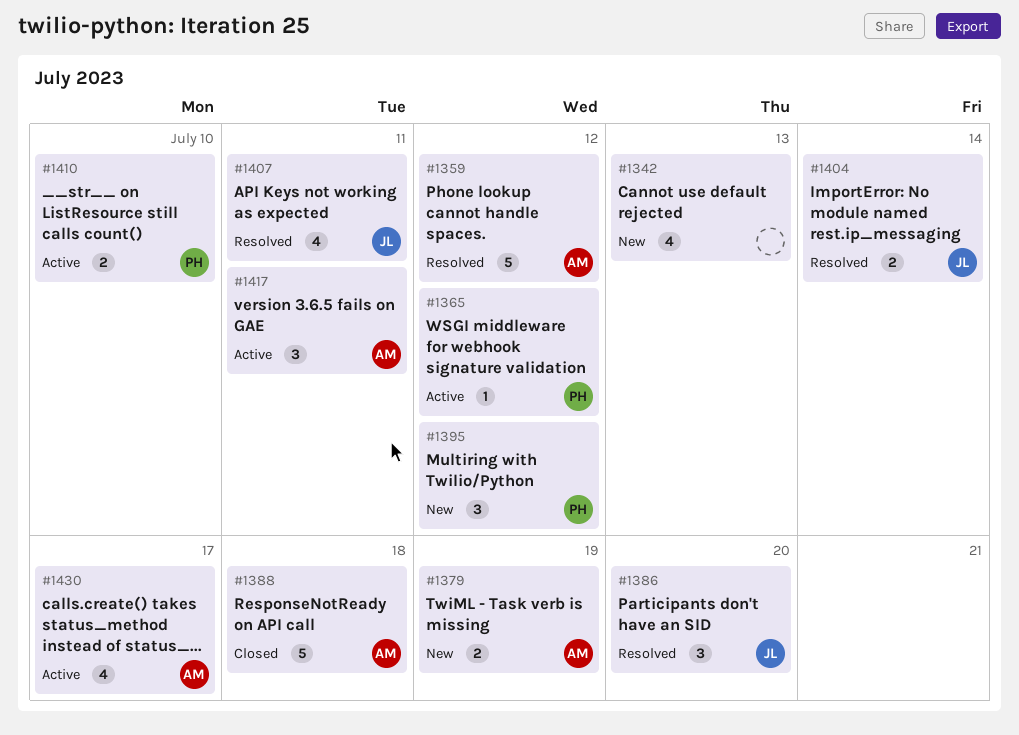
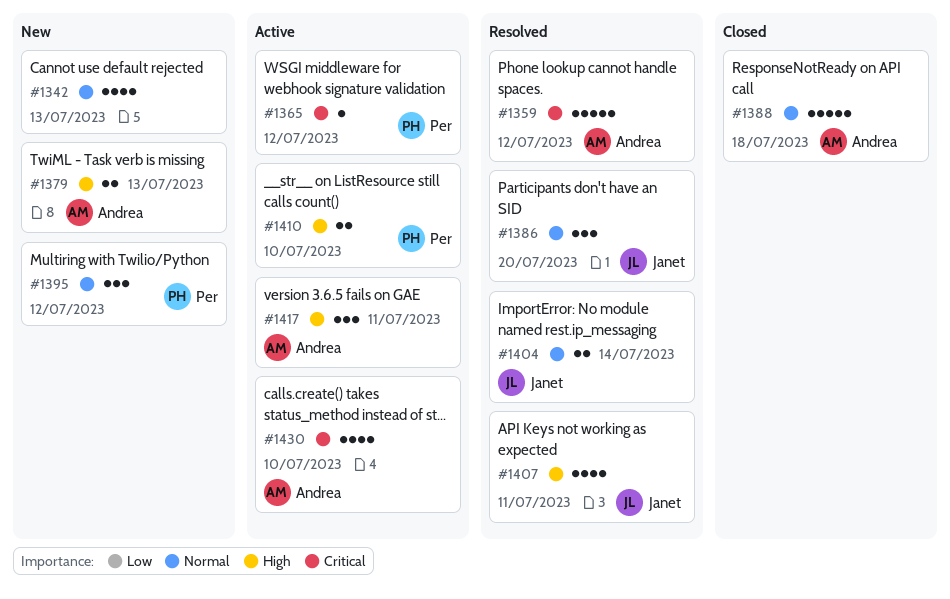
#1379, due: Jul 19 -> Jul 13
#1430, due: Jul 17 -> Jul 10

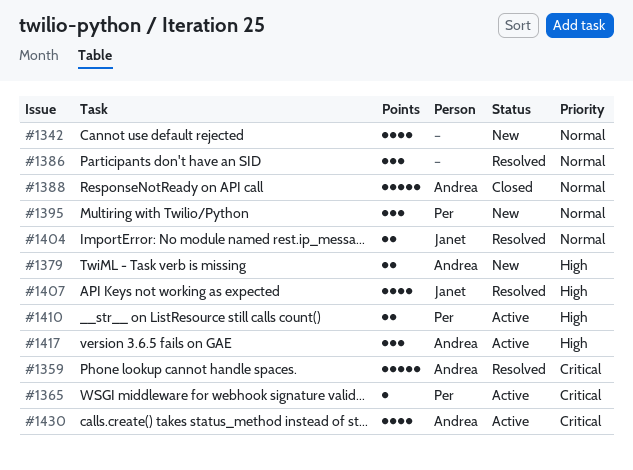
#1386, owner: Janet -> none

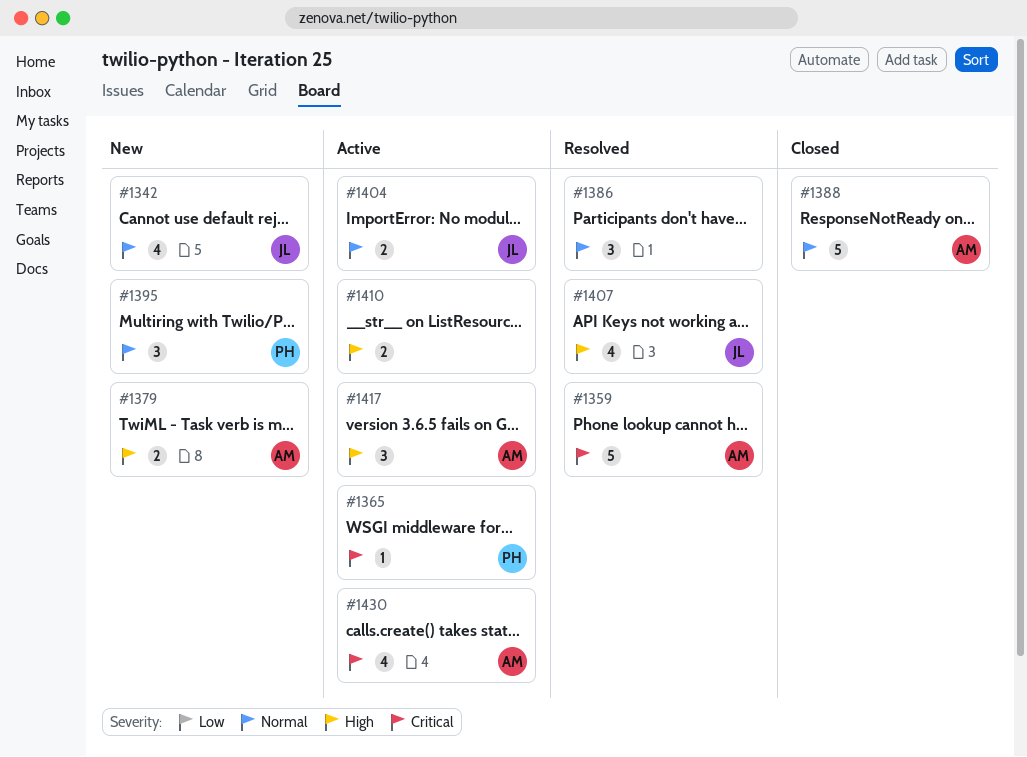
#1342, owner: none -> Janet
#1404, status: Resolved -> Active
#1410, owner: Per -> none

